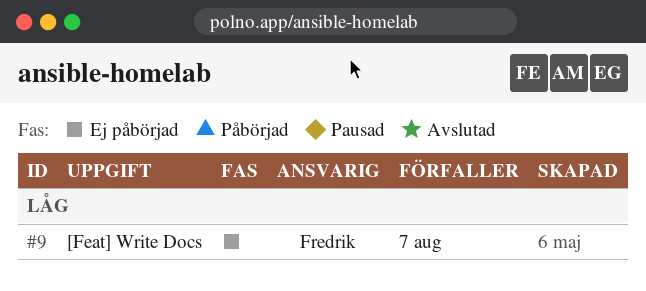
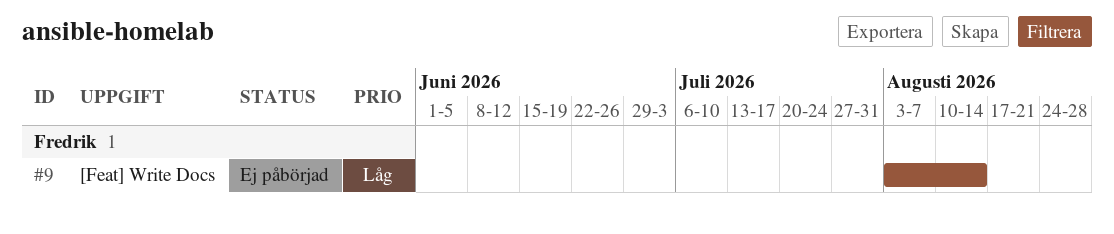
#9, due: Aug 7 -> Aug 14

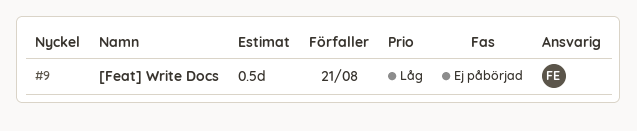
#9, due: Aug 14 -> Aug 21

